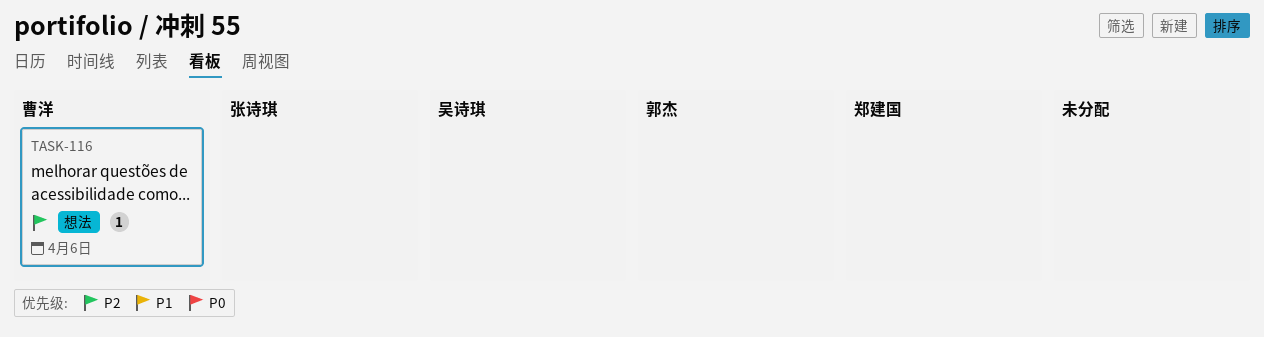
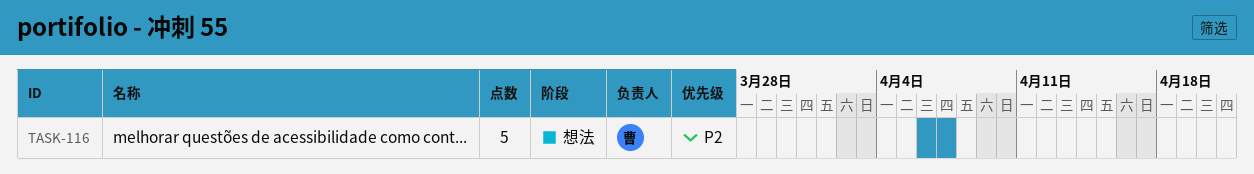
TASK-116, estimate: 1 -> 5
TASK-116, due: Apr 6 -> Apr 7

